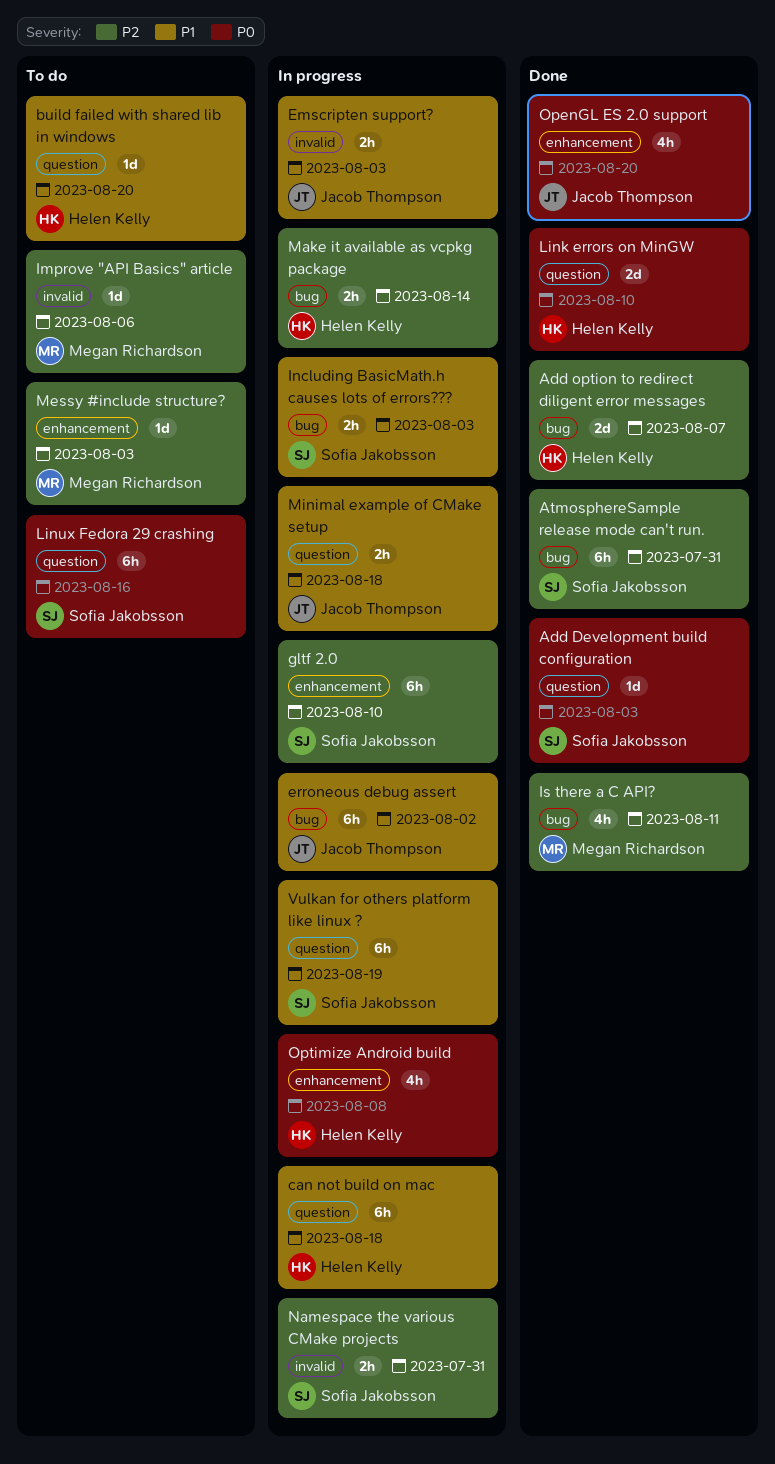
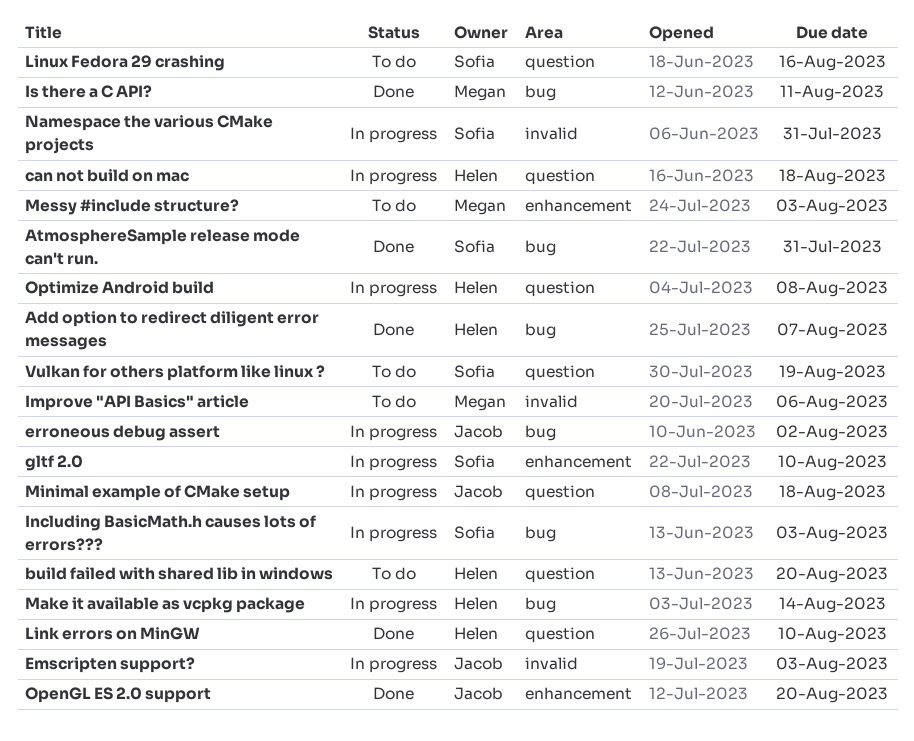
Add Development build configuration: present -> none
Optimize Android build, label: enhancement -> question
Vulkan for others platform like linux ?, status: In progress -> To do

